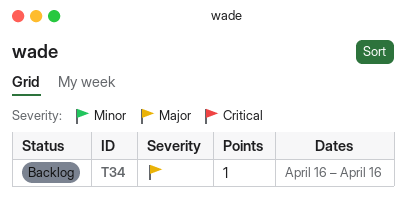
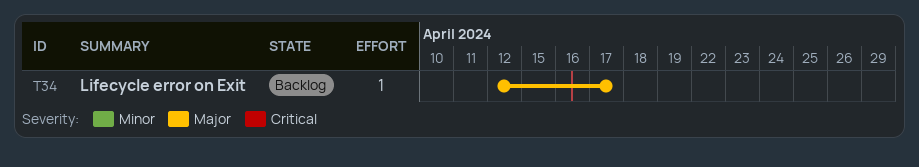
T34, start: Apr 16 -> Apr 12
T34, due: Apr 16 -> Apr 17

